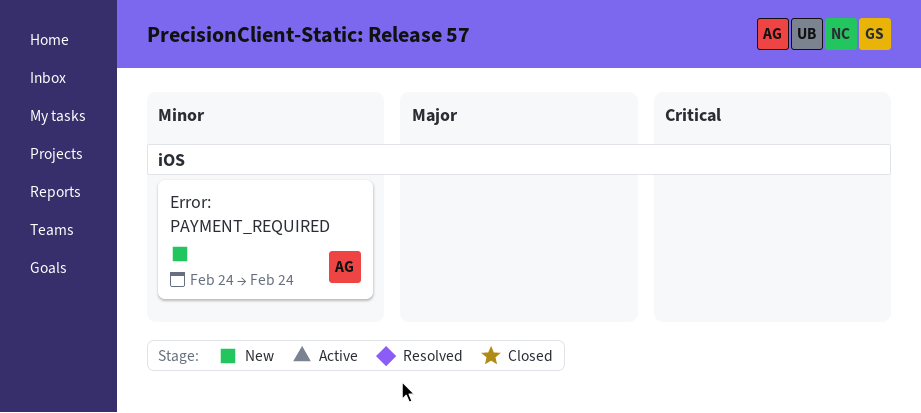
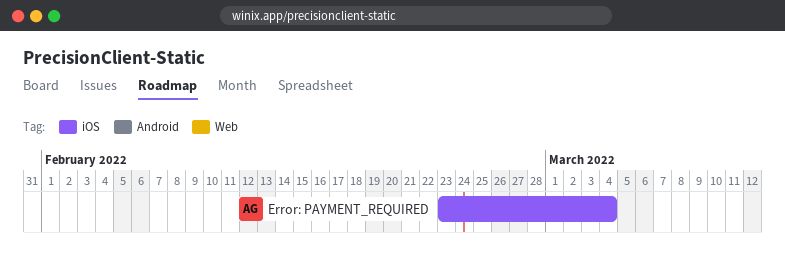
Error: PAYMENT_REQUIRED, start: Feb 24 -> Feb 23
Error: PAYMENT_REQUIRED, due: Feb 24 -> Mar 4

